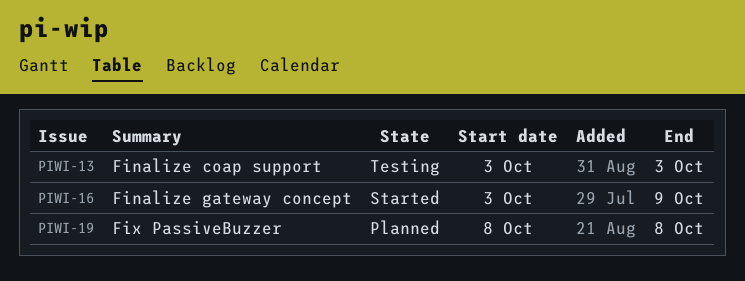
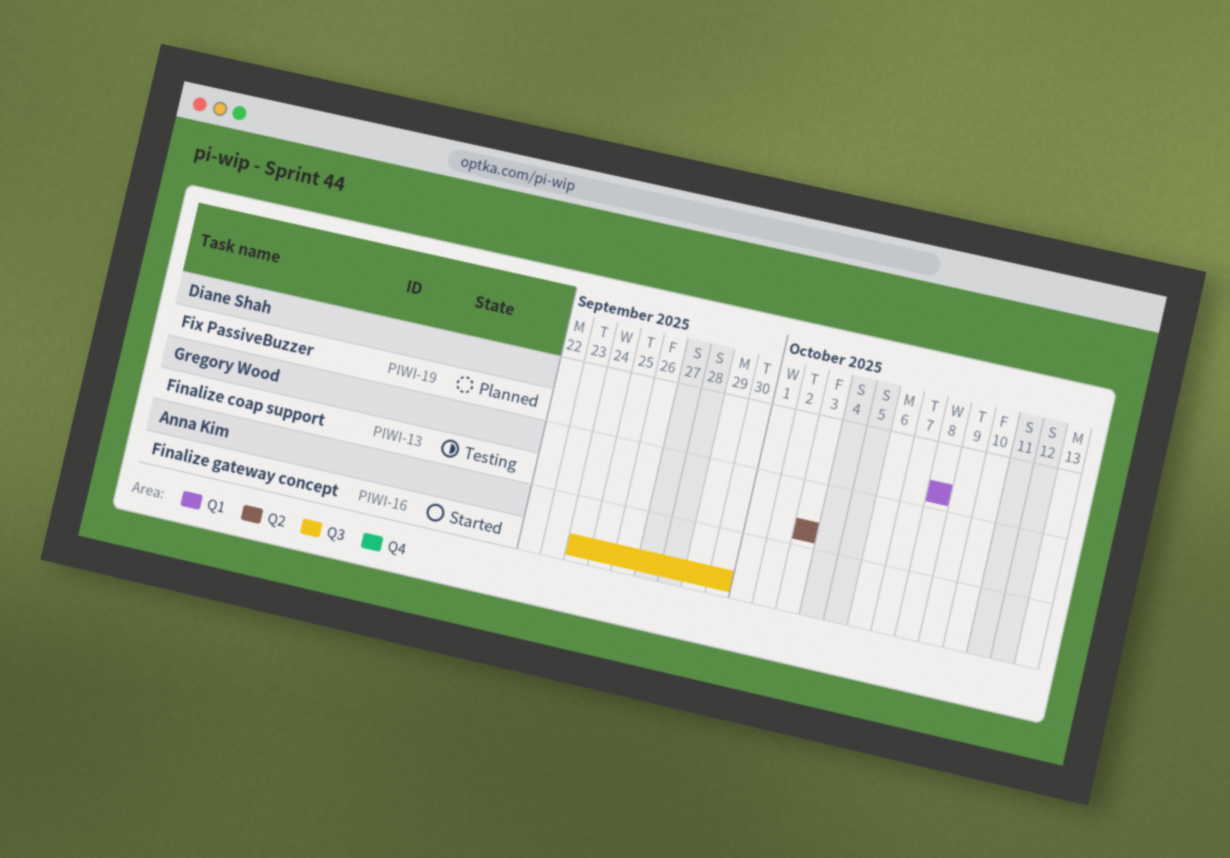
PIWI-16, start: Oct 3 -> Sep 24
PIWI-16, due: Oct 9 -> Sep 30

